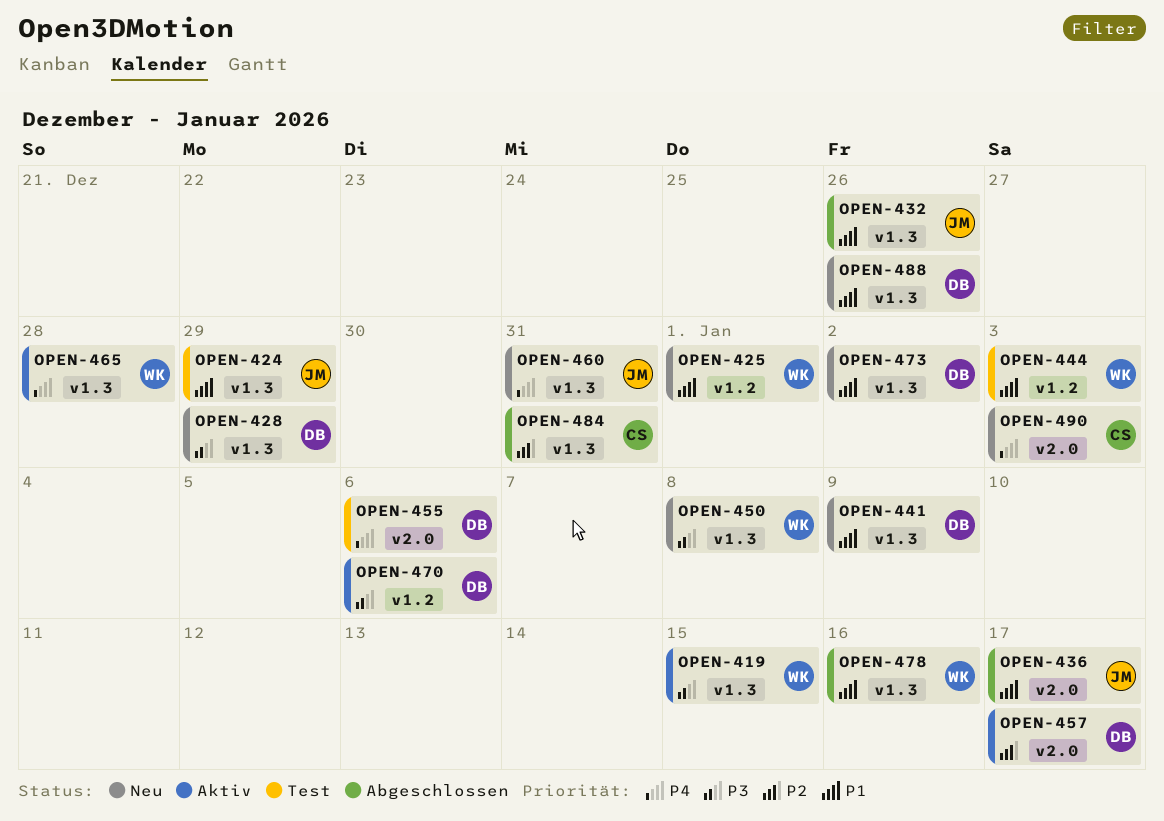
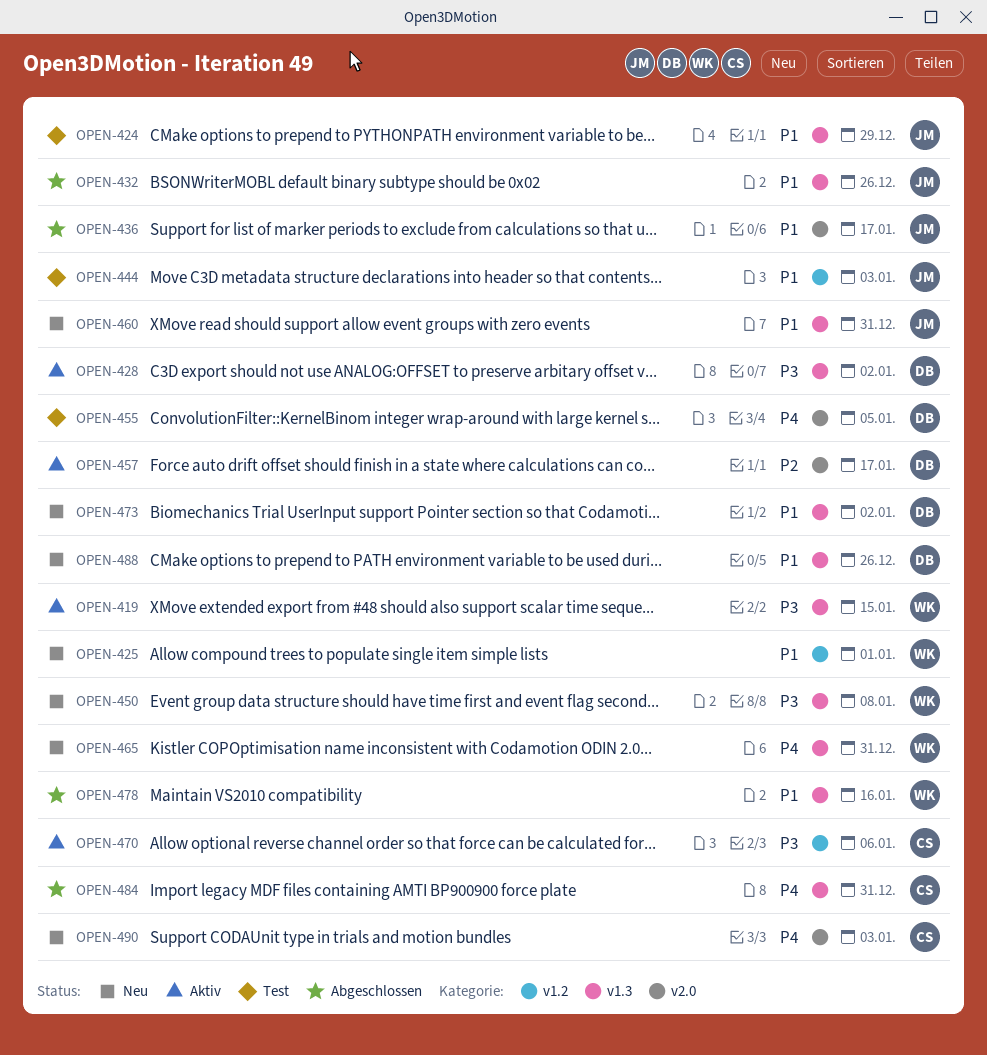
OPEN-428, status: Neu -> Aktiv
OPEN-428, due: Dec 29 -> Jan 2
OPEN-441: present -> none
OPEN-444, owner: WK -> JM
OPEN-455, due: Jan 6 -> Jan 5
OPEN-460, priority: P4 -> P1
OPEN-465, status: Aktiv -> Neu
OPEN-465, due: Dec 28 -> Dec 31
OPEN-470, owner: DB -> CS
OPEN-484, priority: P2 -> P4

